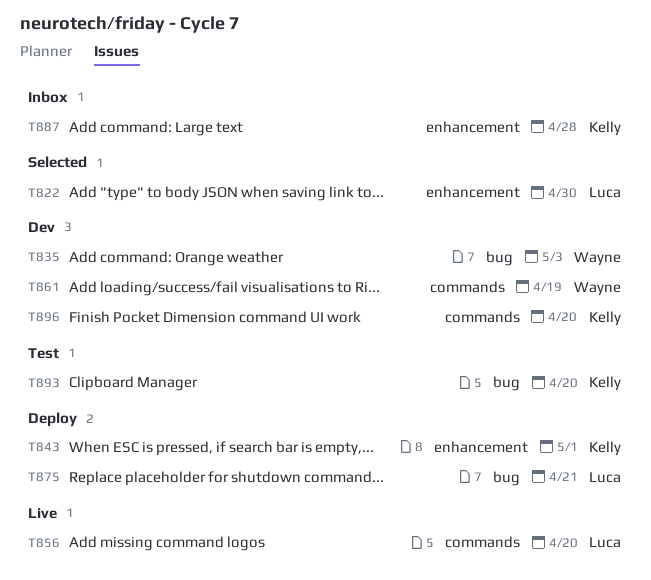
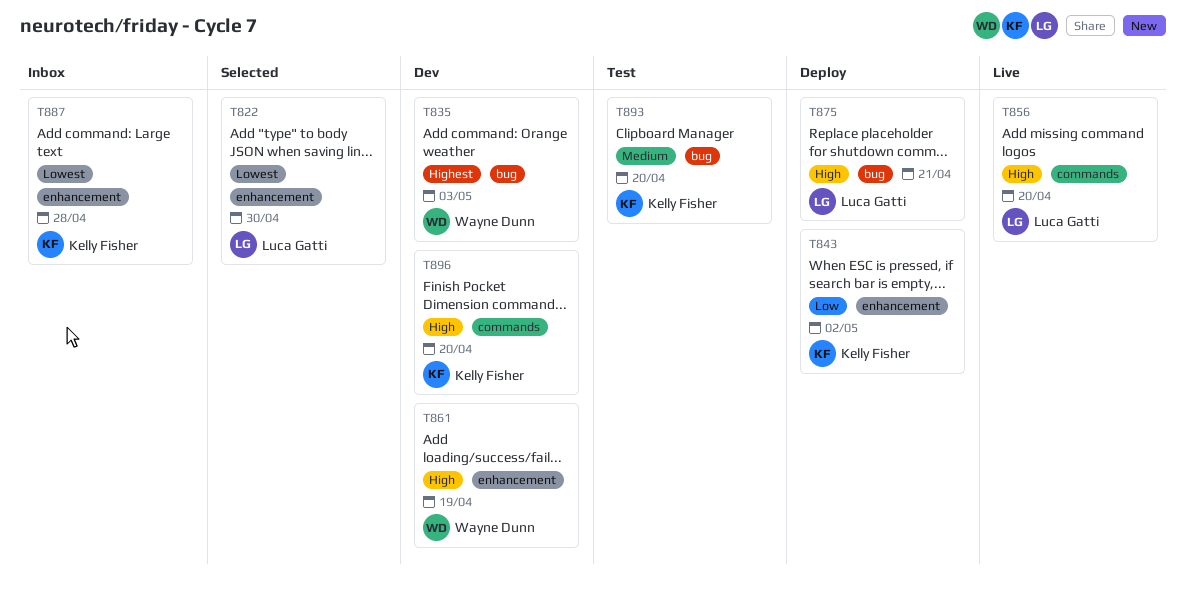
T843, due: May 1 -> May 2
T861, label: commands -> enhancement

